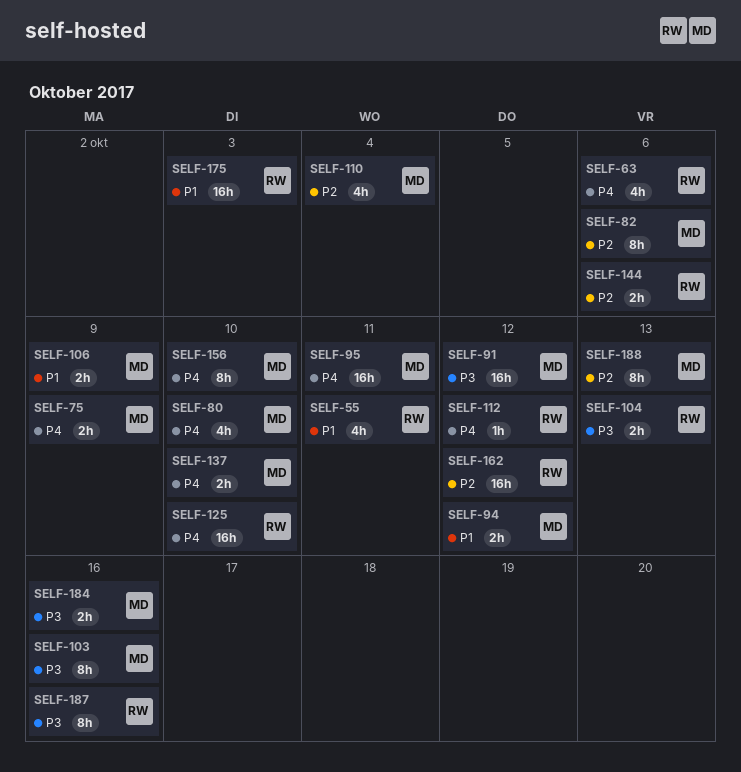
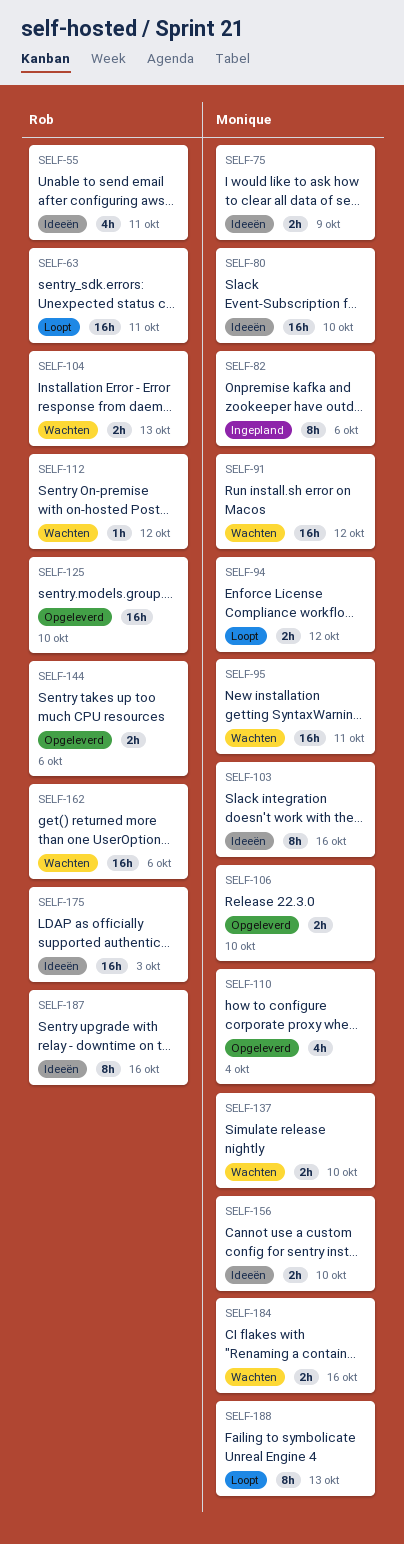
SELF-63, estimate: 4h -> 16h
SELF-63, due: Oct 6 -> Oct 11
SELF-80, estimate: 4h -> 16h
SELF-106, due: Oct 9 -> Oct 10
SELF-156, estimate: 8h -> 2h
SELF-162, due: Oct 12 -> Oct 6

